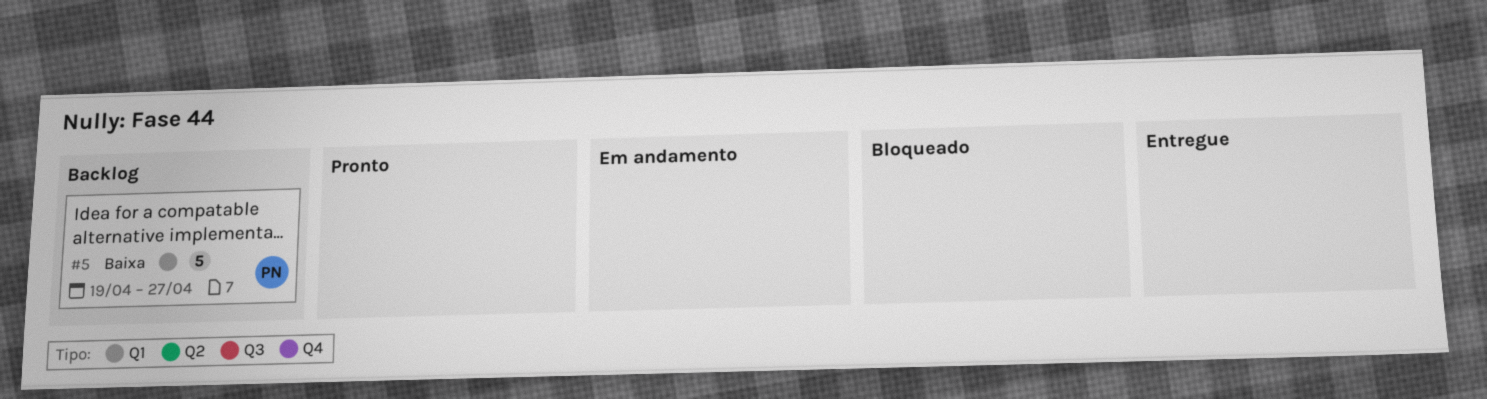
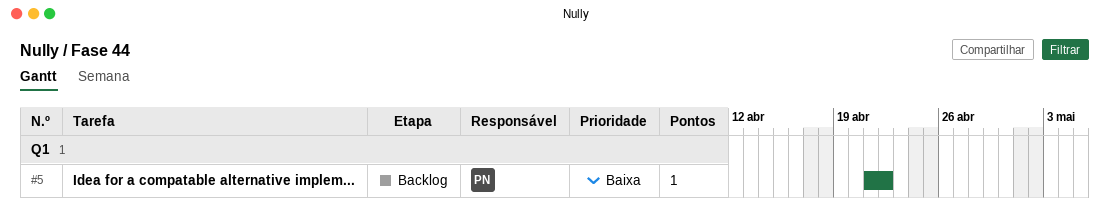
#5, estimate: 5 -> 1
#5, start: Apr 19 -> Apr 21
#5, due: Apr 27 -> Apr 22

